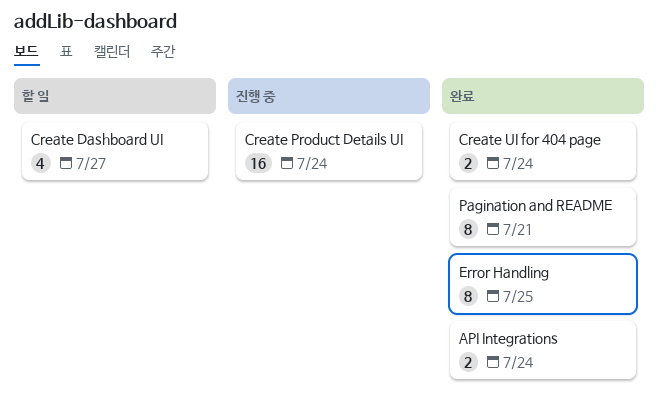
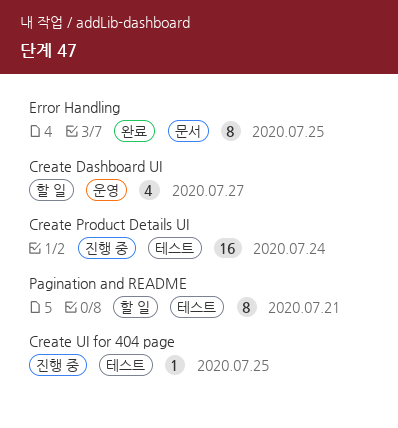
API Integrations: present -> none
Create UI for 404 page, status: 완료 -> 진행 중
Create UI for 404 page, estimate: 2 -> 1
Create UI for 404 page, due: Jul 24 -> Jul 25
Pagination and README, status: 완료 -> 할 일

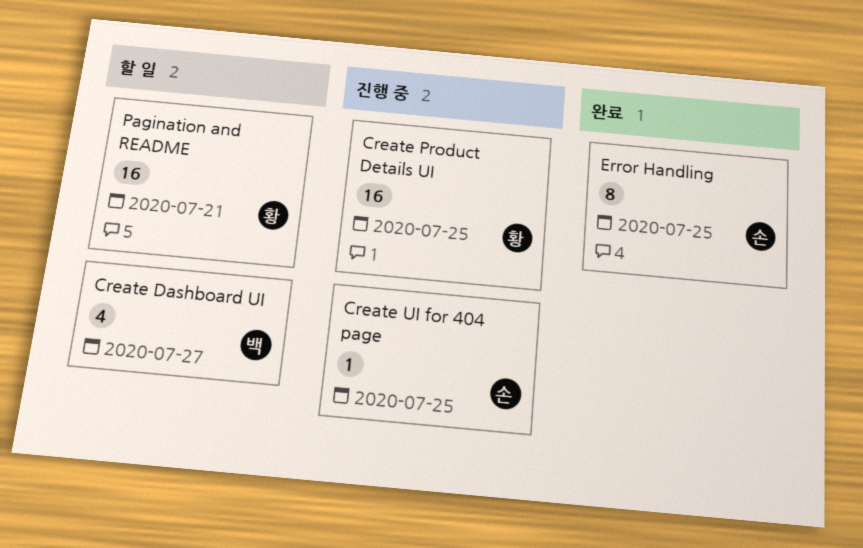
Create Product Details UI, due: Jul 24 -> Jul 25
Pagination and README, estimate: 8 -> 16

